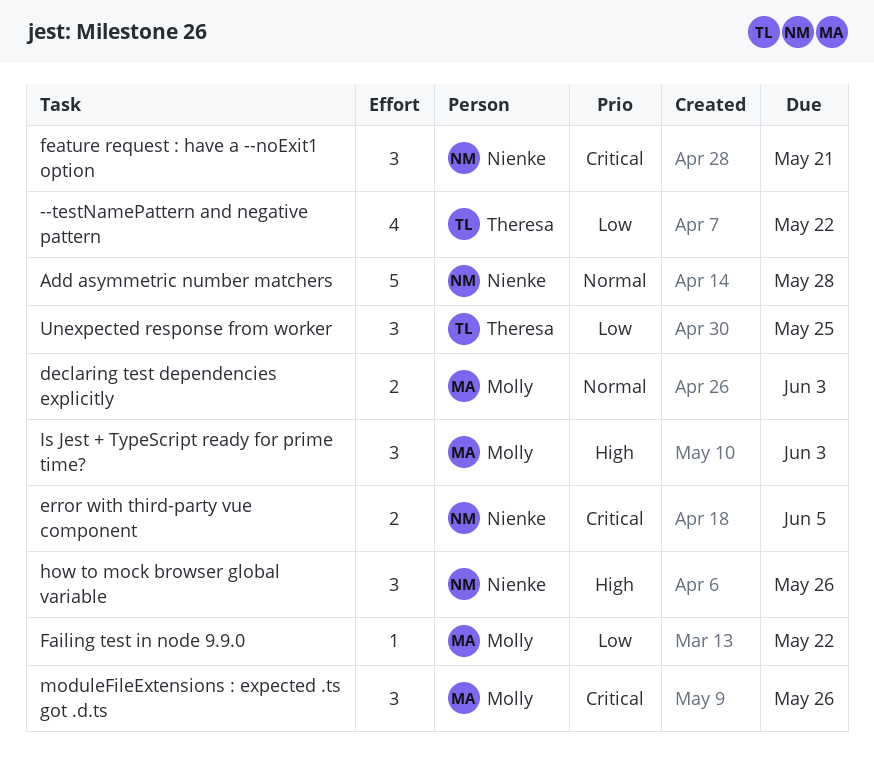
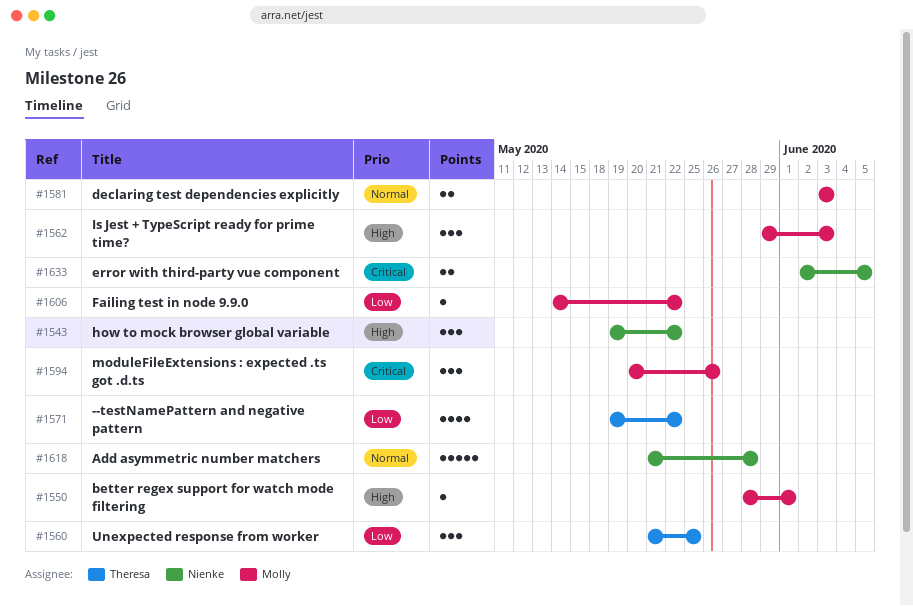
better regex support for watch mode filtering: none -> present
feature request : have a --noExit1 option: present -> none
how to mock browser global variable, due: May 26 -> May 22

